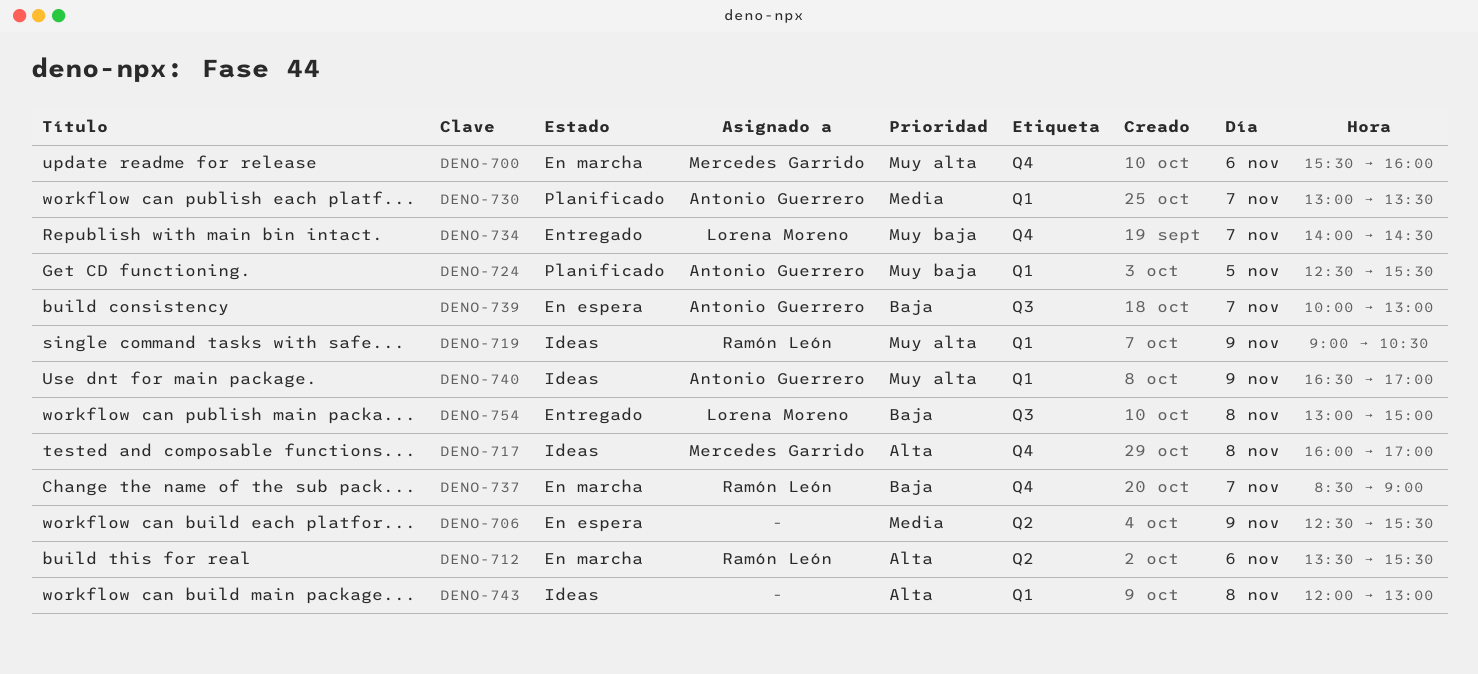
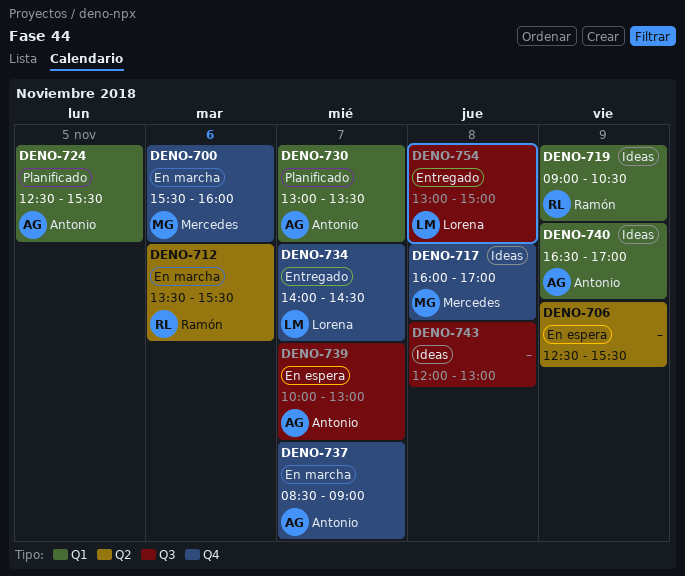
DENO-737, owner: Ramón León -> Antonio Guerrero
DENO-743, label: Q1 -> Q3

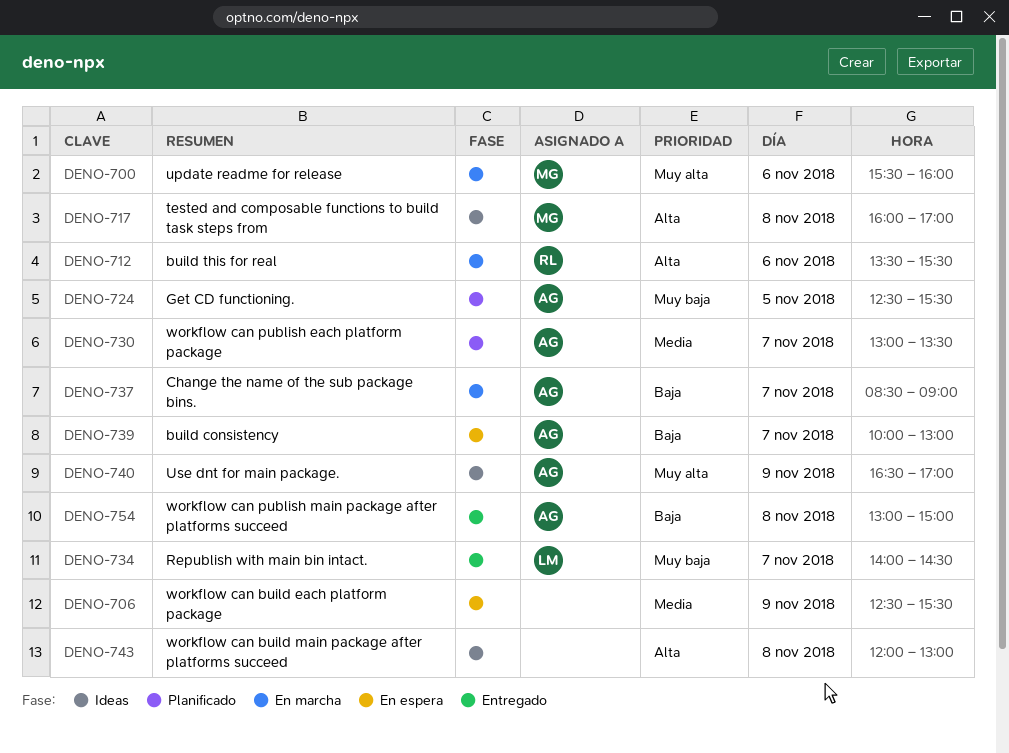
DENO-719: present -> none
DENO-754, owner: Lorena -> Antonio

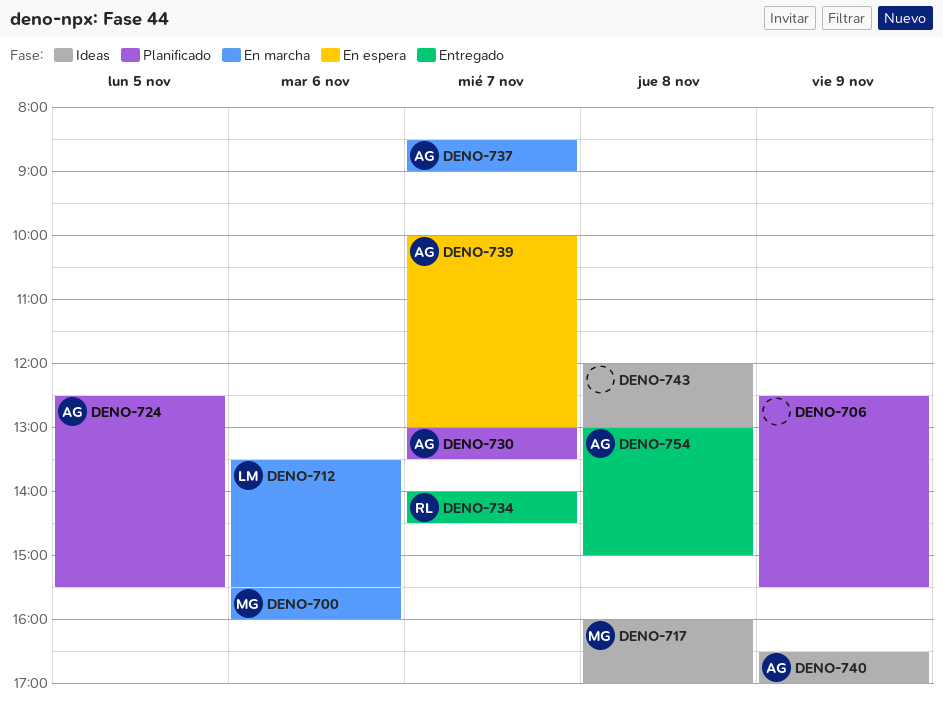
DENO-706, status: En espera -> Planificado
DENO-712, owner: RL -> LM
DENO-734, owner: LM -> RL

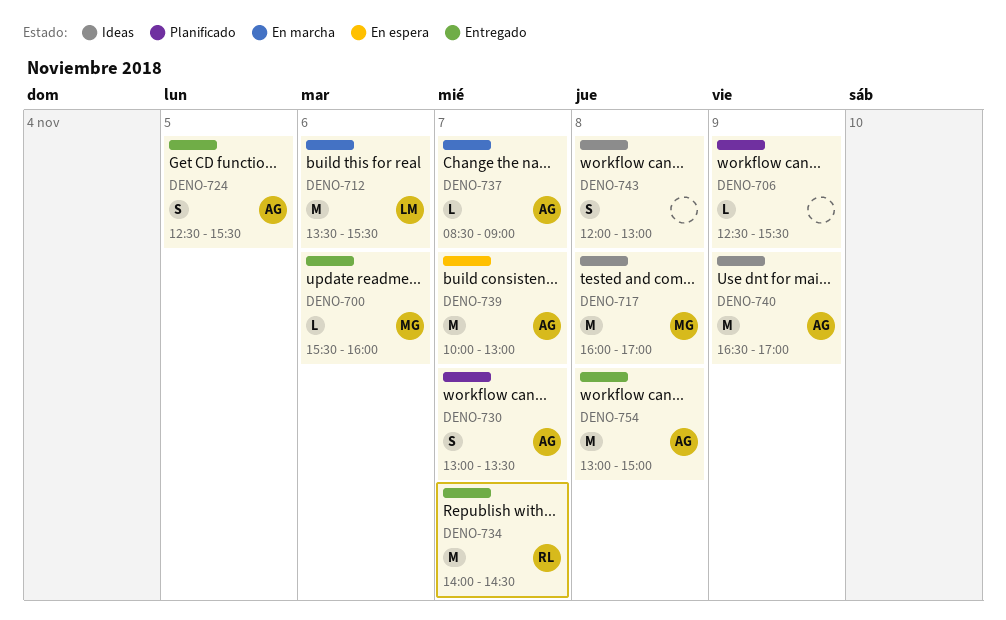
DENO-700, status: En marcha -> Entregado
DENO-724, status: Planificado -> Entregado

